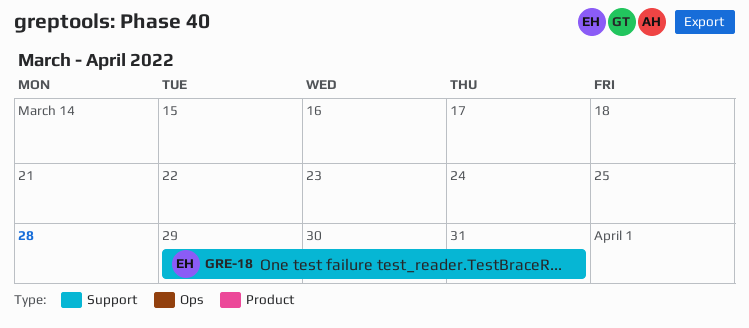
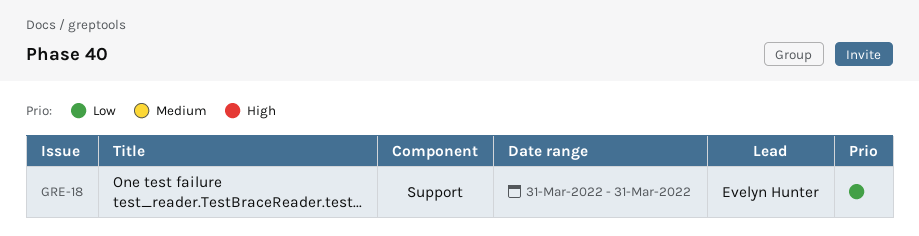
GRE-18, start: Mar 29 -> Mar 31

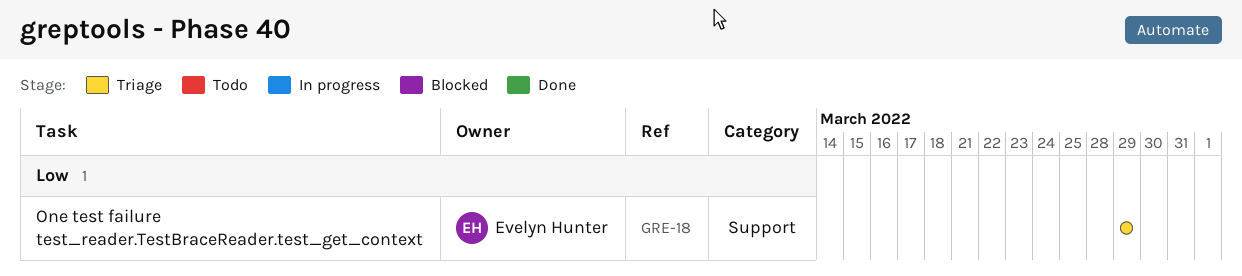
GRE-18, start: Mar 31 -> Mar 29
GRE-18, due: Mar 31 -> Mar 29

